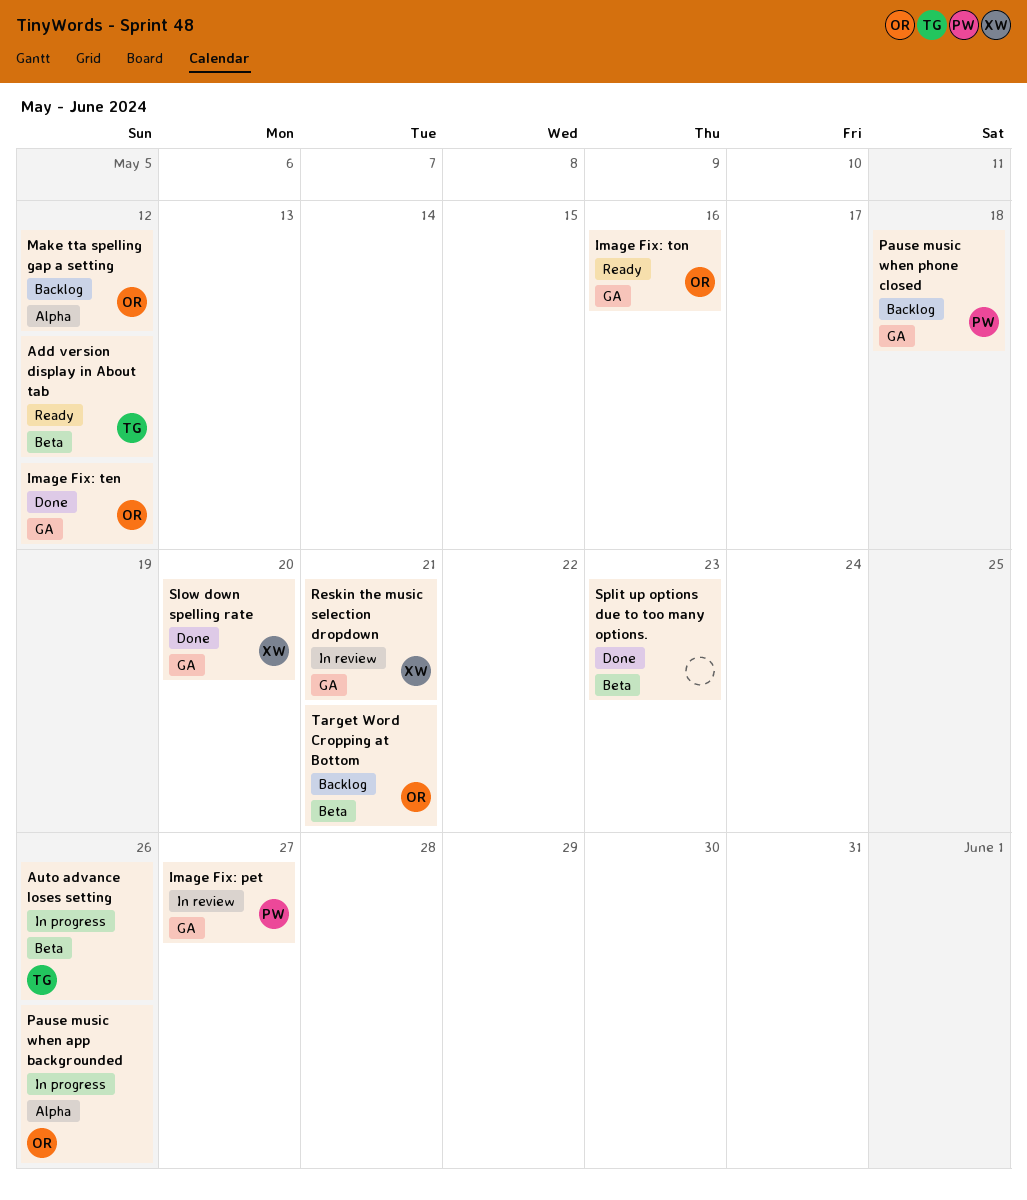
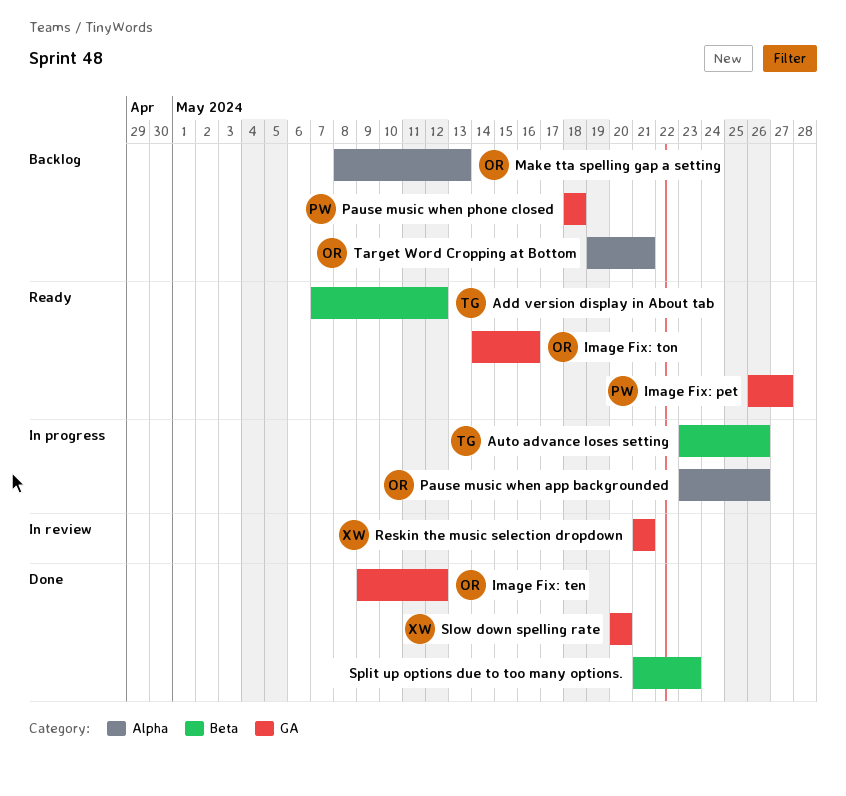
Image Fix: pet, status: In review -> Ready
Make tta spelling gap a setting, due: May 12 -> May 13
Target Word Cropping at Bottom, label: Beta -> Alpha

